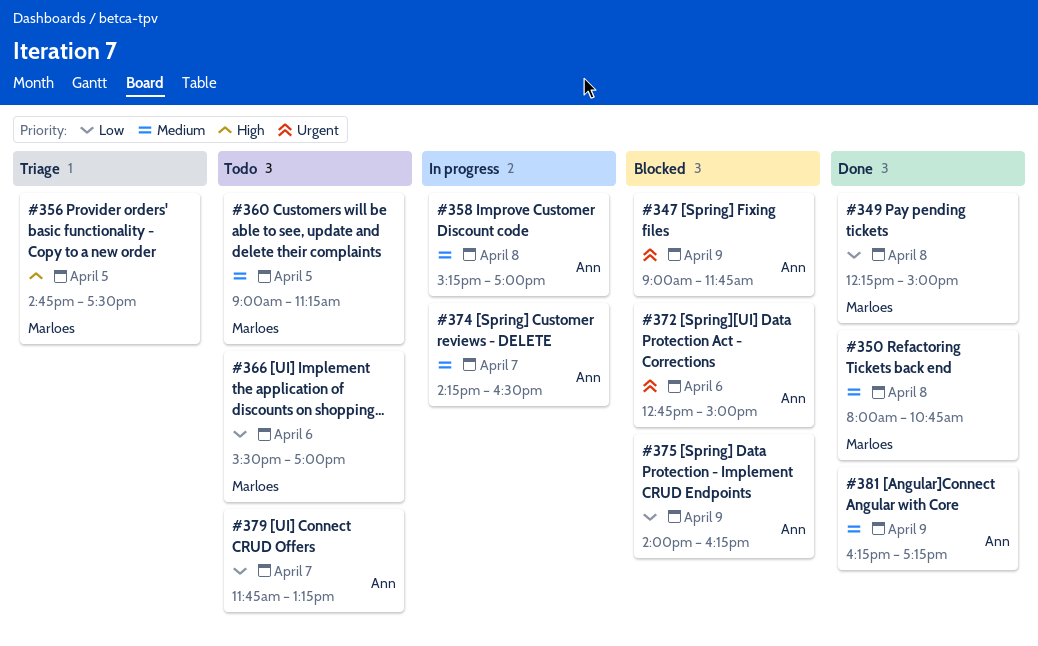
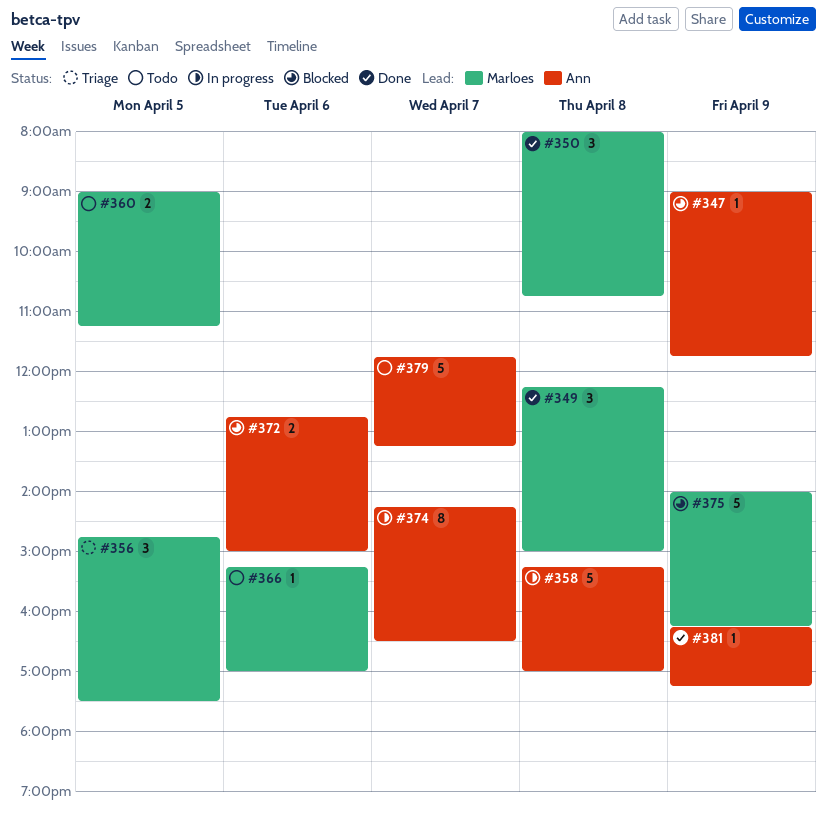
#366, begins: 15:30 -> 15:15
#375, owner: Ann -> Marloes

